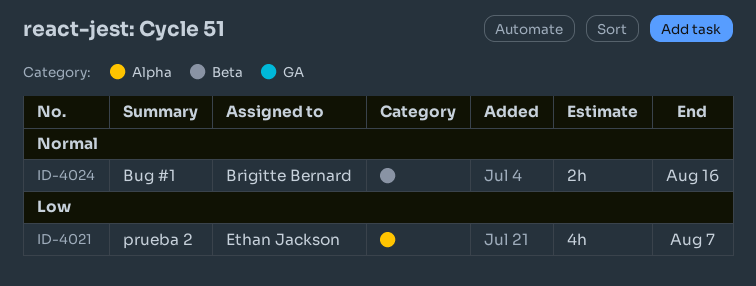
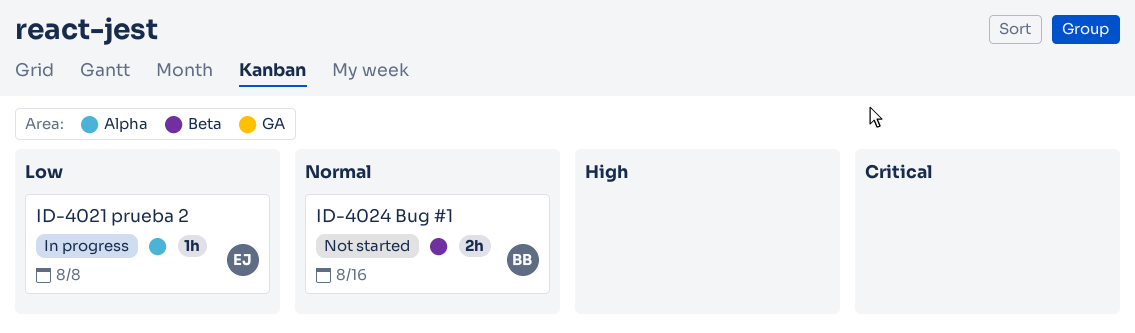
ID-4021, estimate: 4h -> 1h
ID-4021, due: Aug 7 -> Aug 8

